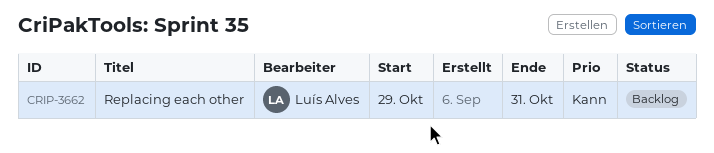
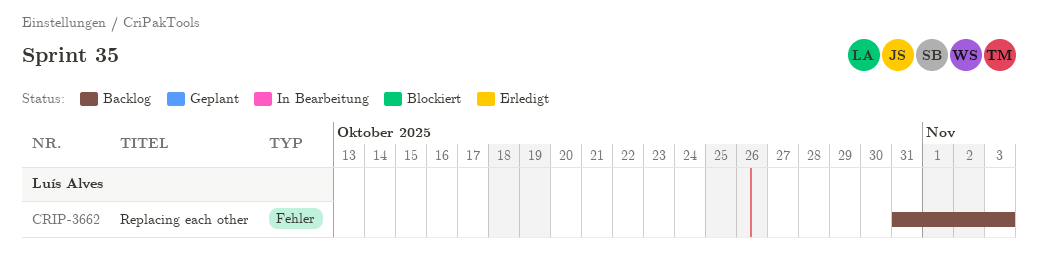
CRIP-3662, start: Oct 29 -> Oct 31
CRIP-3662, due: Oct 31 -> Nov 3

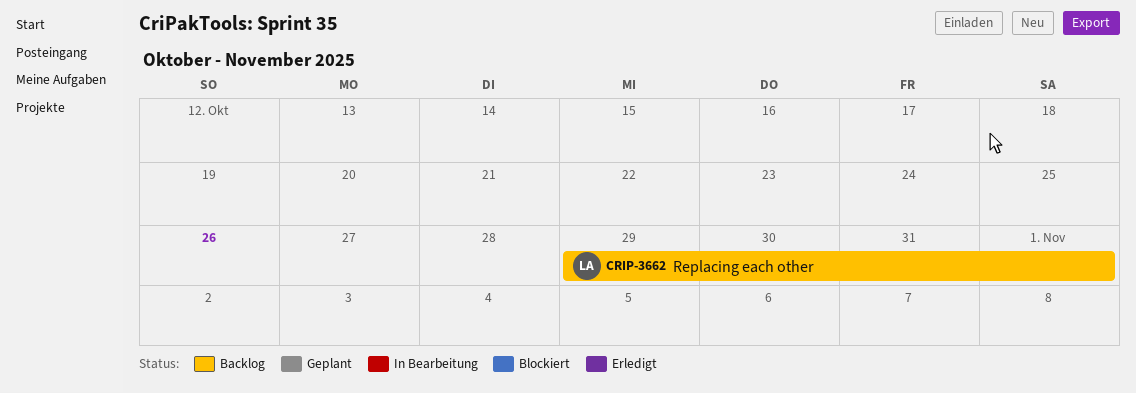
CRIP-3662, start: Oct 31 -> Oct 29
CRIP-3662, due: Nov 3 -> Nov 1

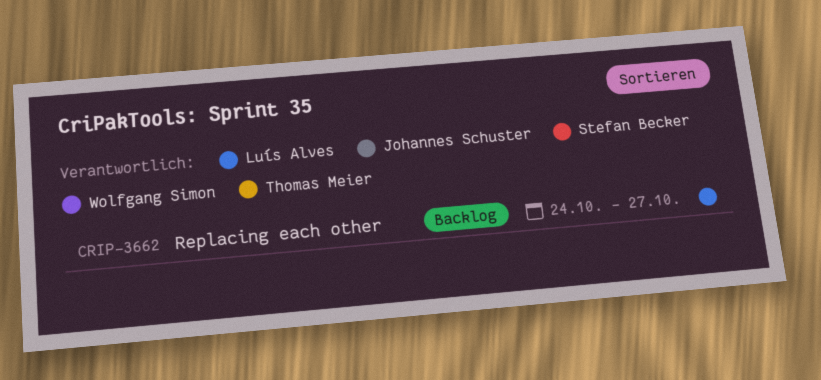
CRIP-3662, start: Oct 29 -> Oct 24
CRIP-3662, due: Nov 1 -> Oct 27

